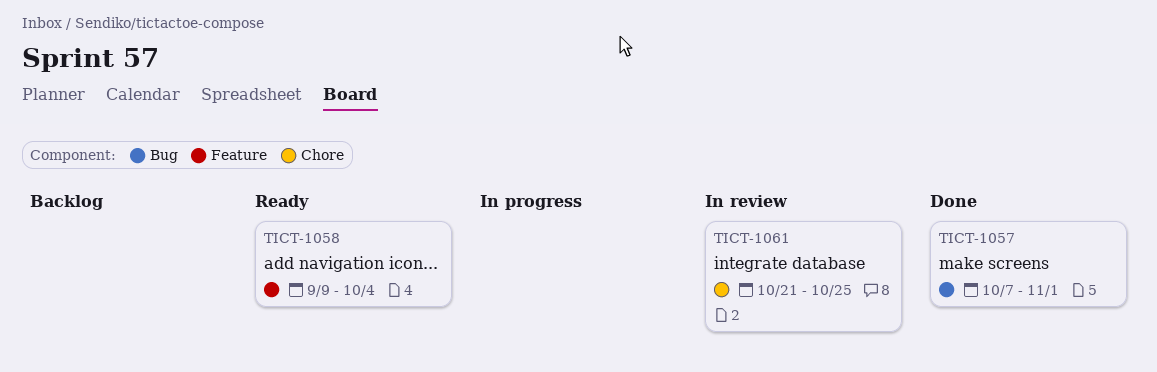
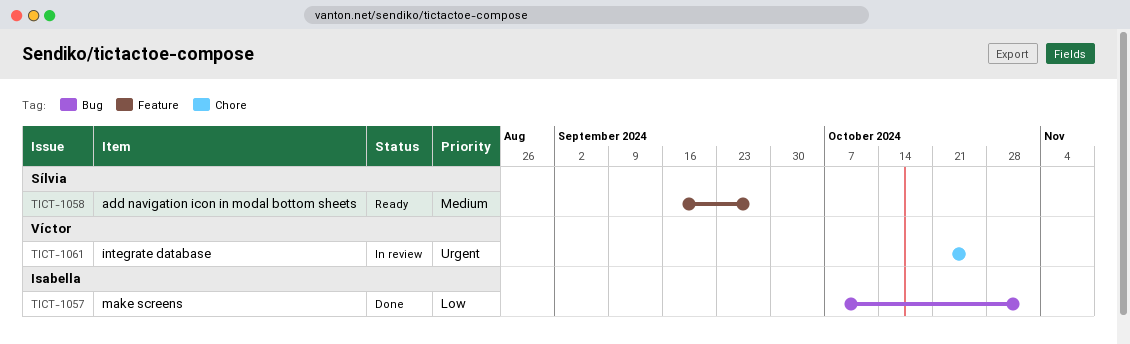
TICT-1058, start: Sep 9 -> Sep 16
TICT-1058, due: Oct 4 -> Sep 27

